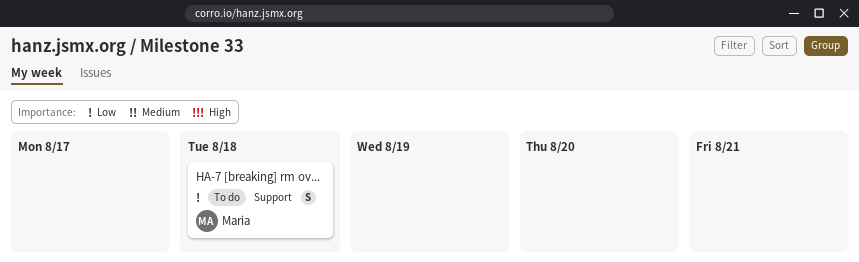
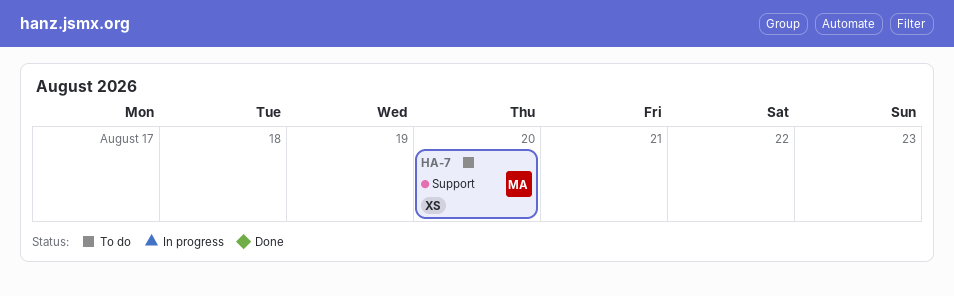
HA-7, estimate: S -> XS
HA-7, due: Aug 18 -> Aug 20

